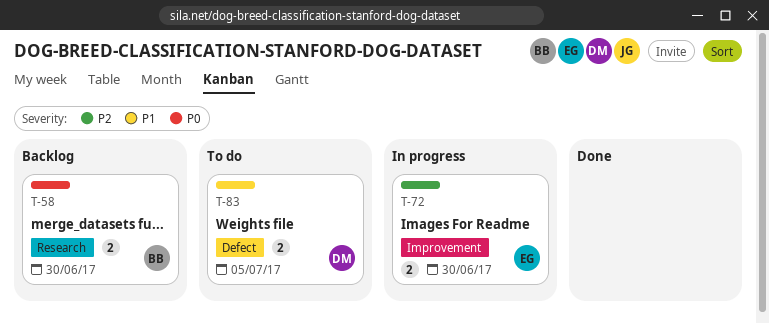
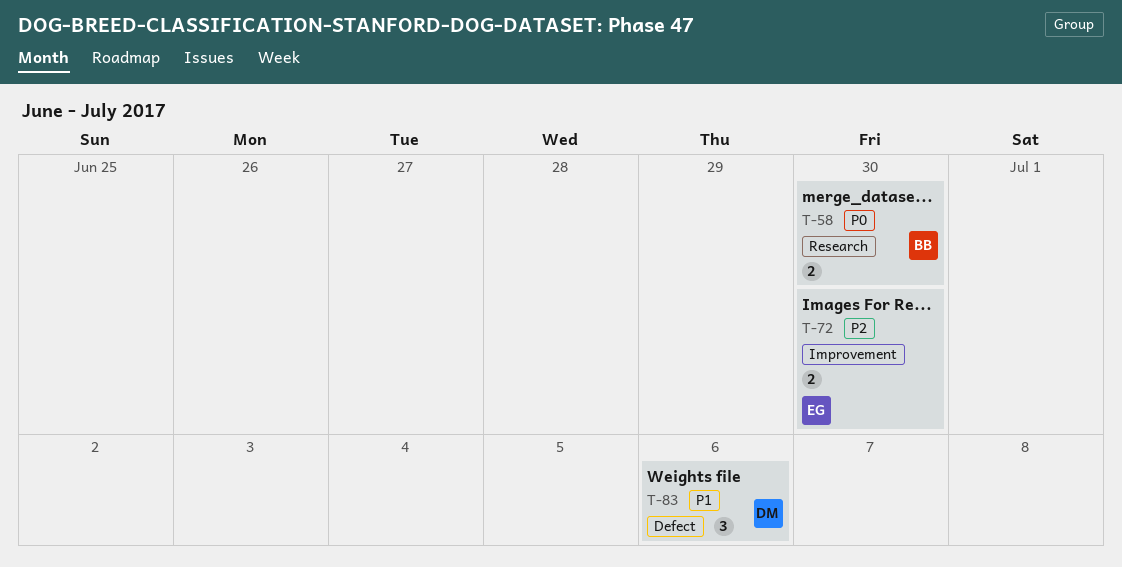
T-83, estimate: 2 -> 3
T-83, due: Jul 5 -> Jul 6

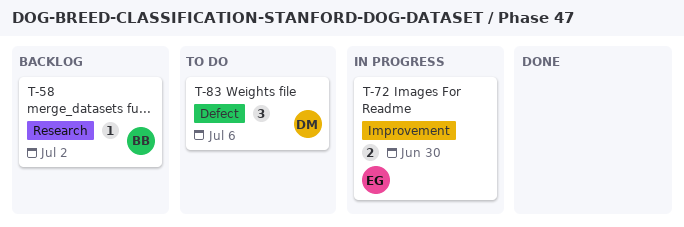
T-58, estimate: 2 -> 1
T-58, due: Jun 30 -> Jul 2

